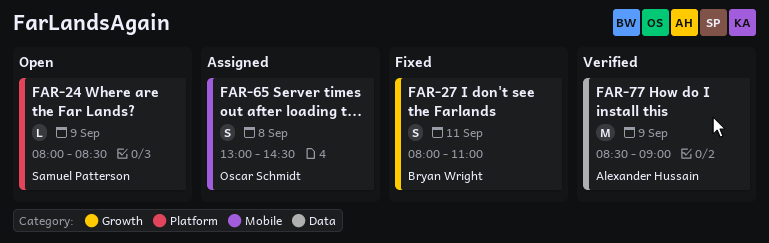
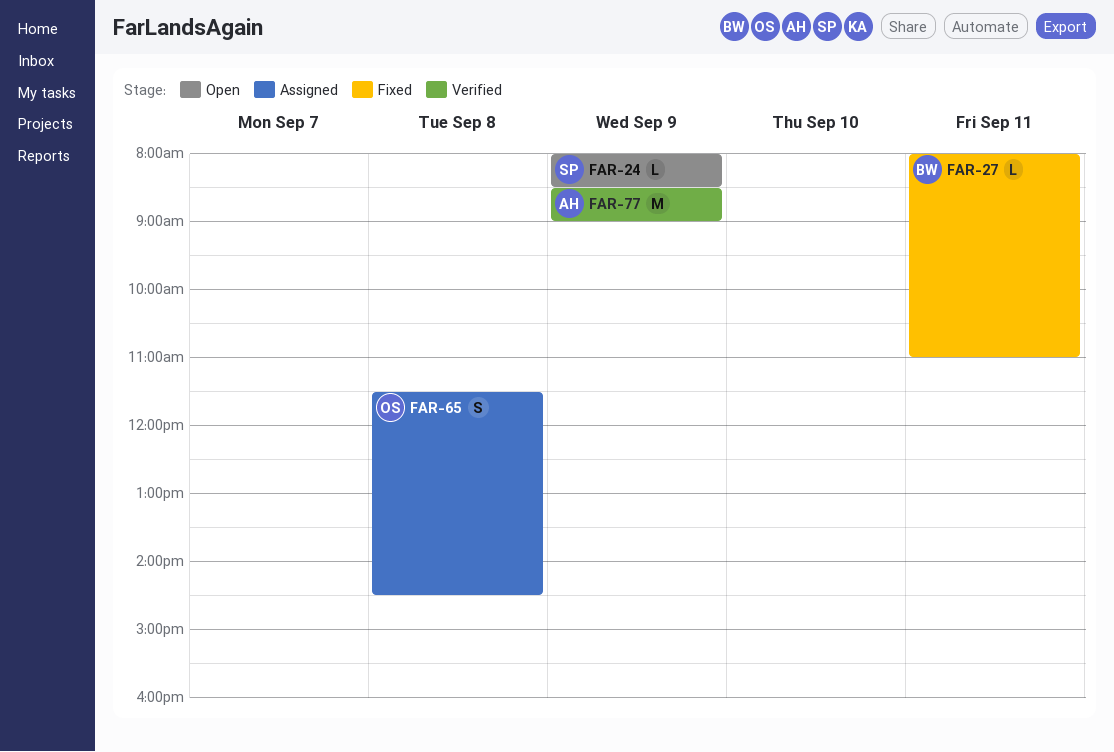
FAR-27, estimate: S -> L
FAR-65, begins: 13:00 -> 11:30

